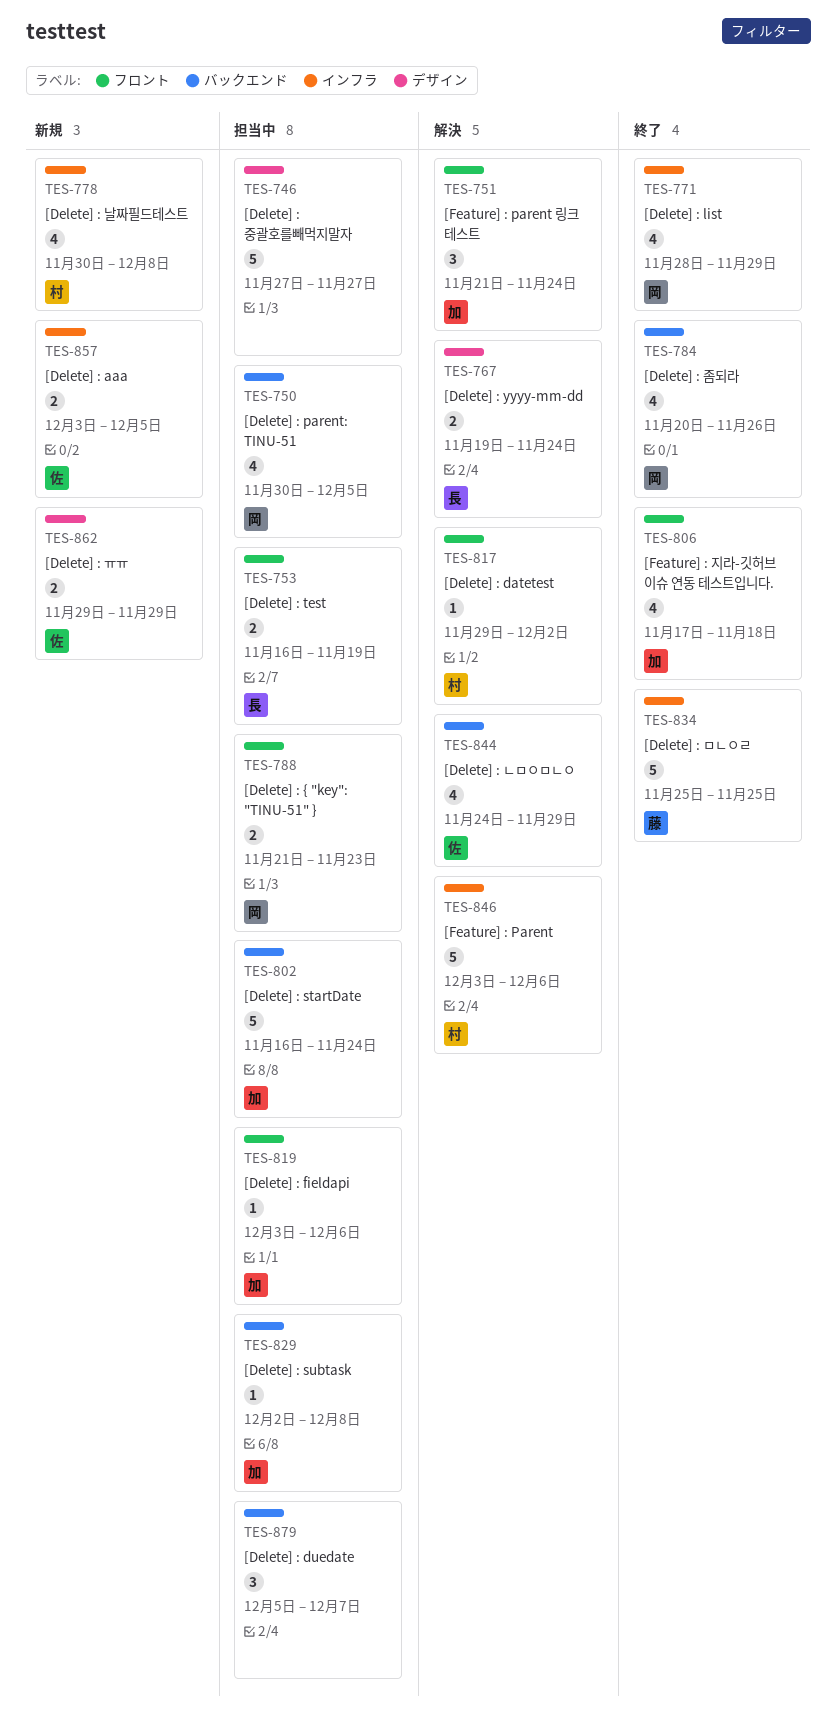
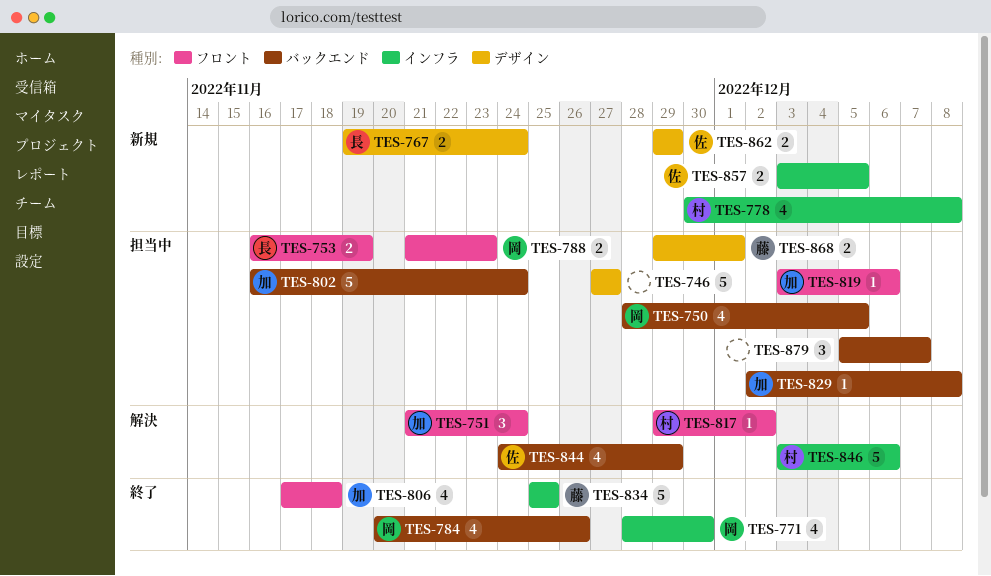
TES-750, start: Nov 30 -> Nov 28
TES-767, status: 解決 -> 新規
TES-771, due: Nov 29 -> Nov 30
TES-868: none -> present

